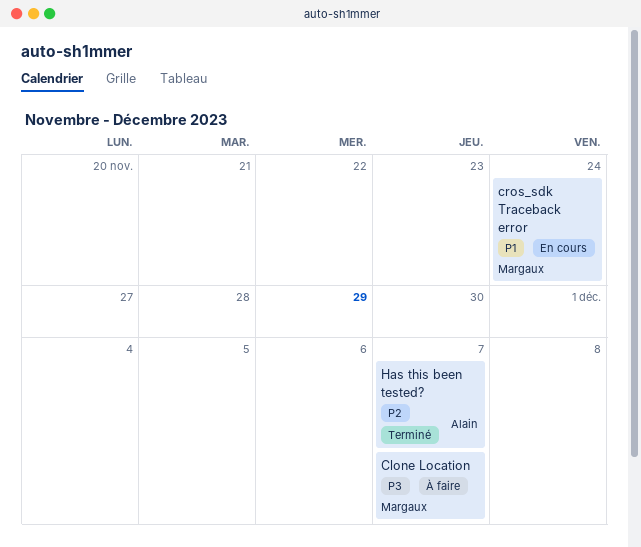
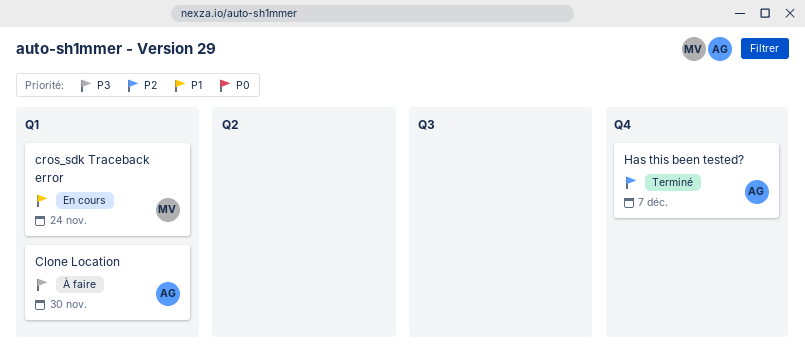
Clone Location, owner: Margaux -> Alain
Clone Location, due: Dec 7 -> Nov 30

